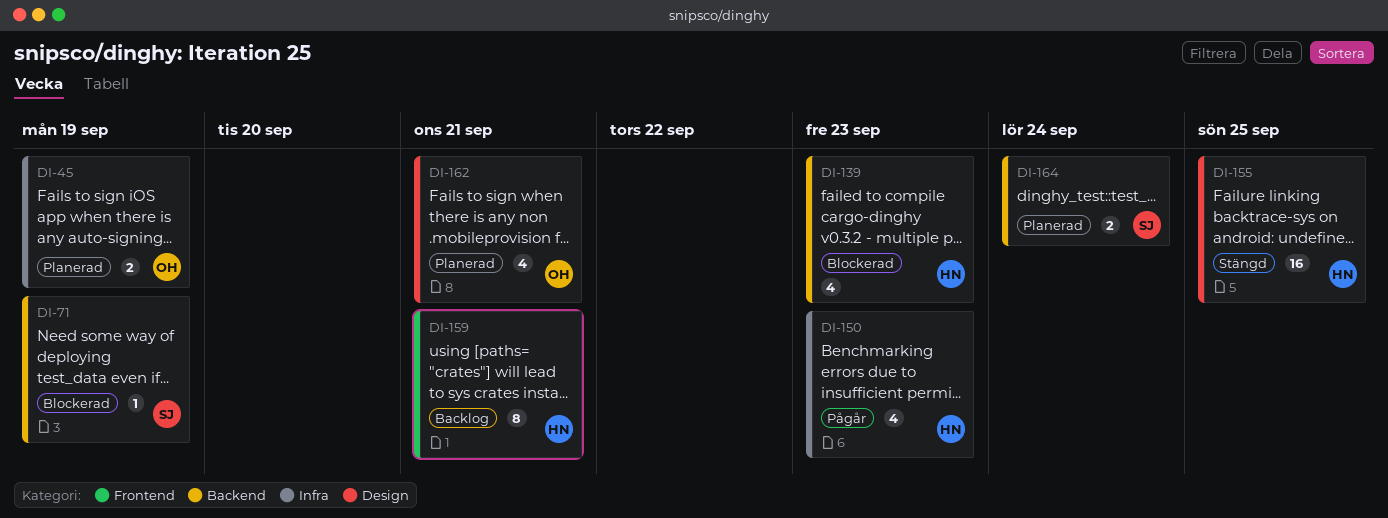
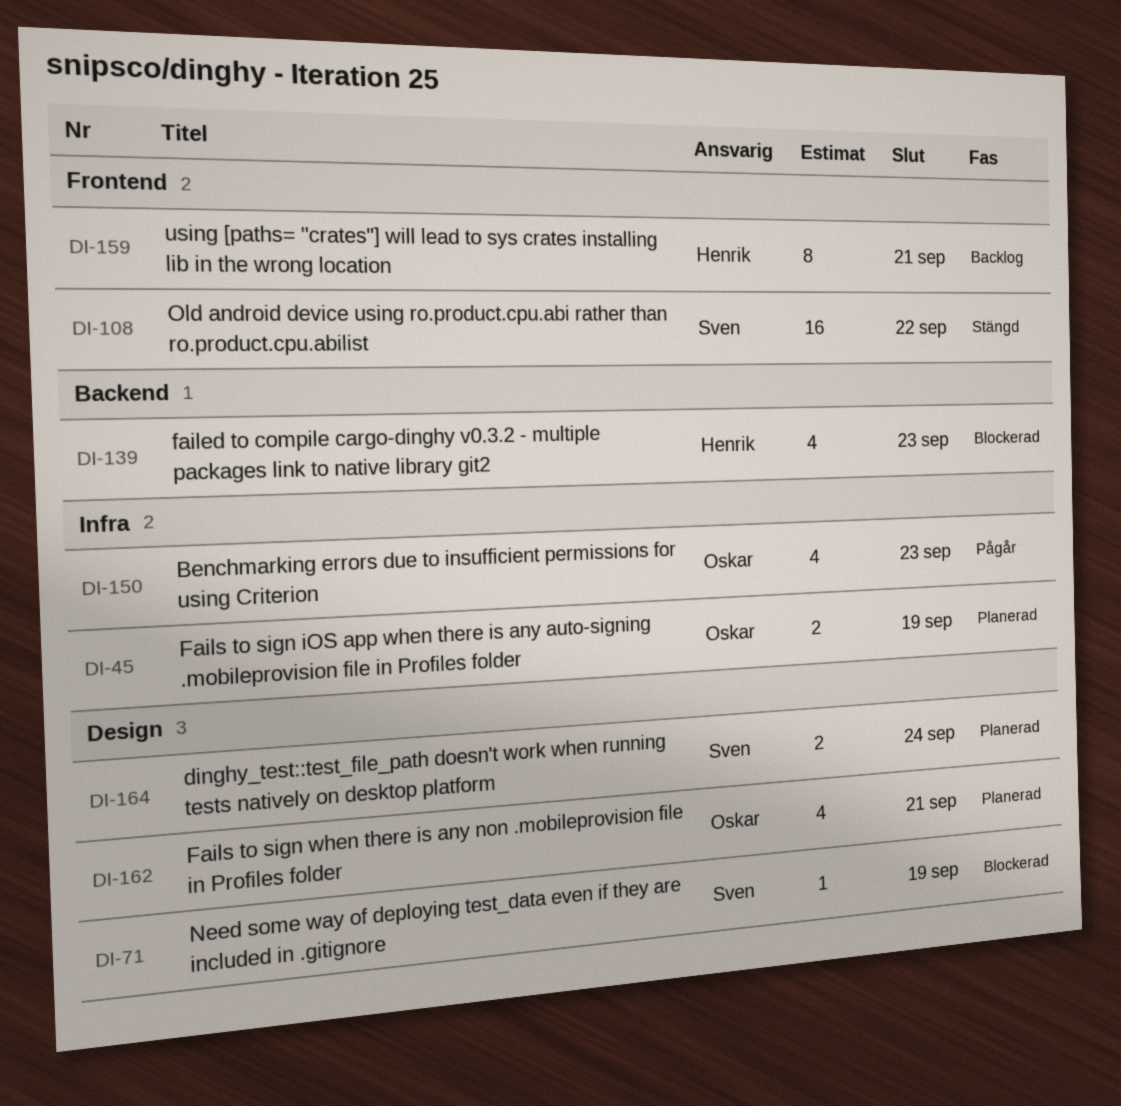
DI-71, label: Backend -> Design
DI-108: none -> present
DI-150, owner: Henrik -> Oskar
DI-155: present -> none
DI-164, label: Backend -> Design

